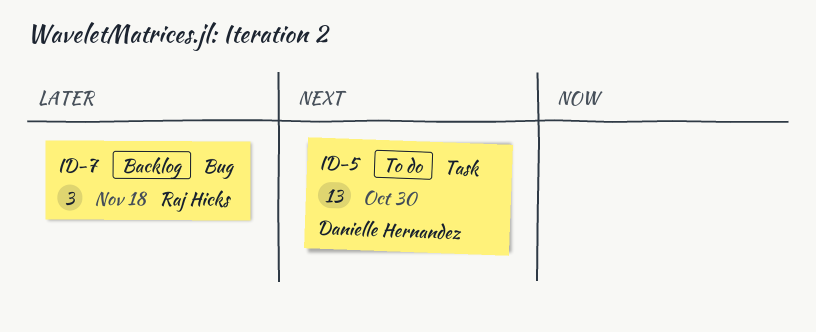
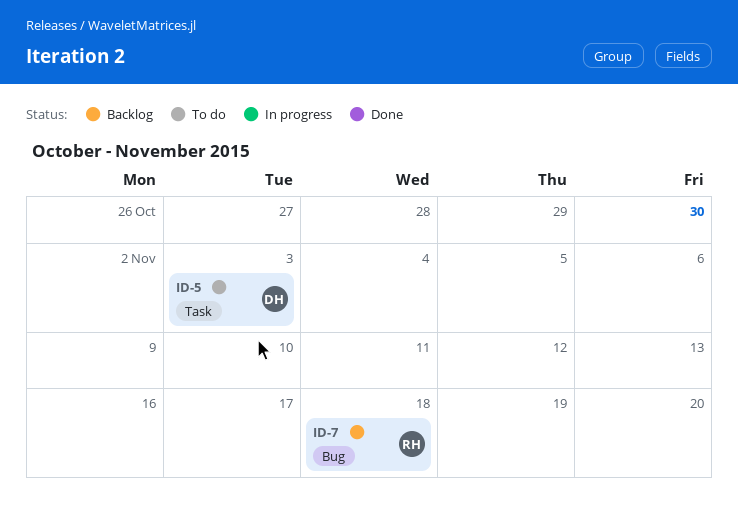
ID-5, due: Oct 30 -> Nov 3

